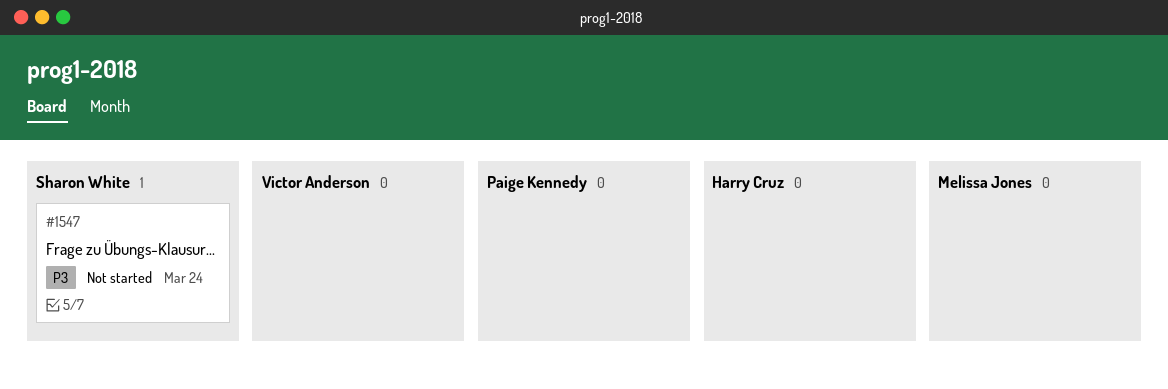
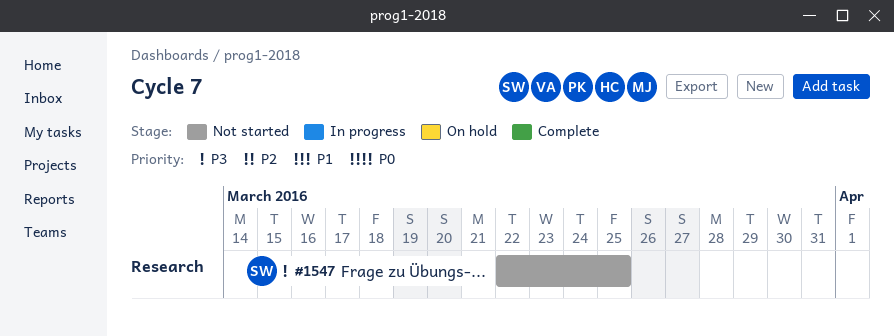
#1547, due: Mar 24 -> Mar 25

